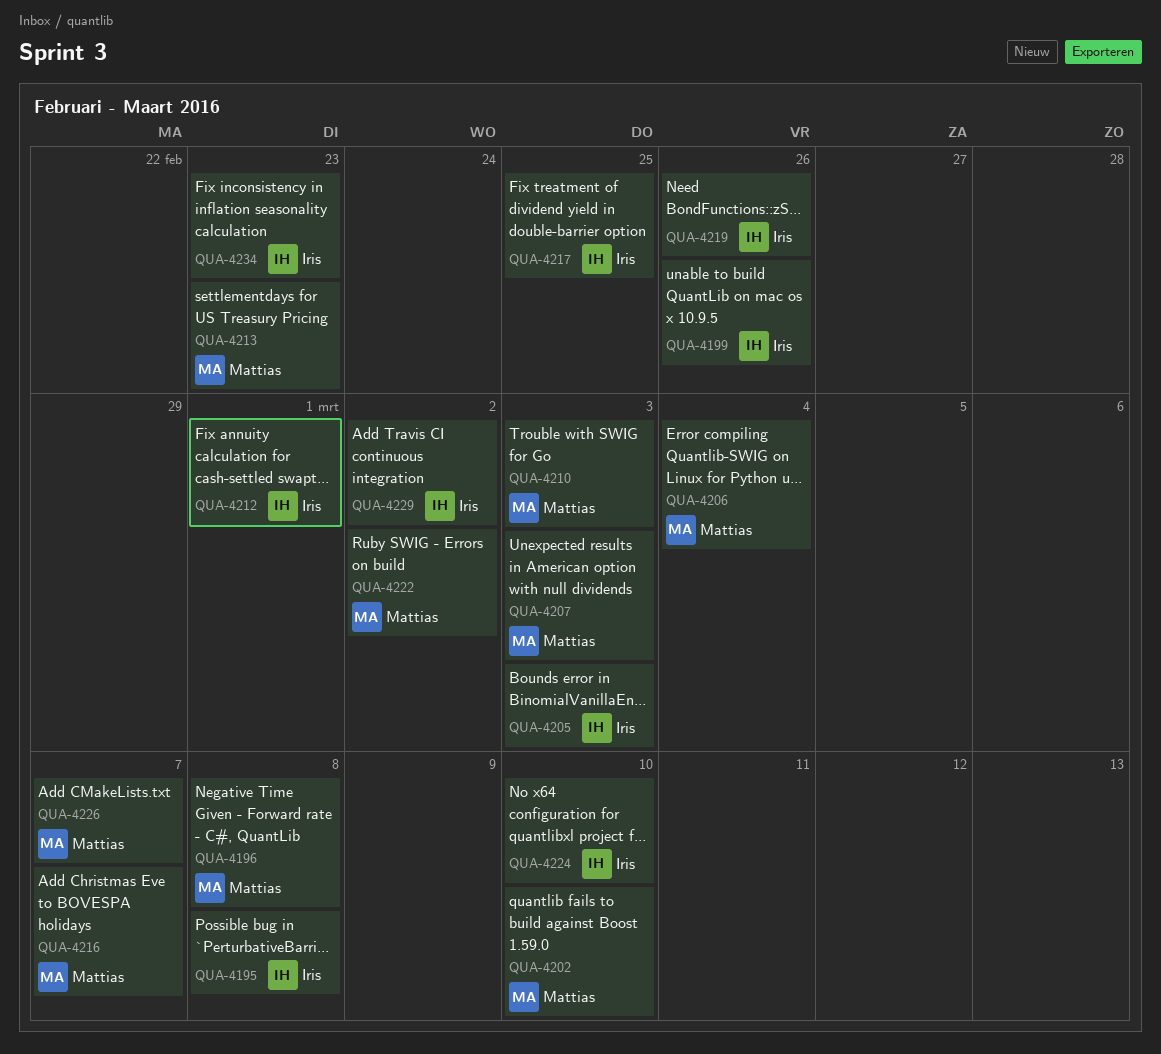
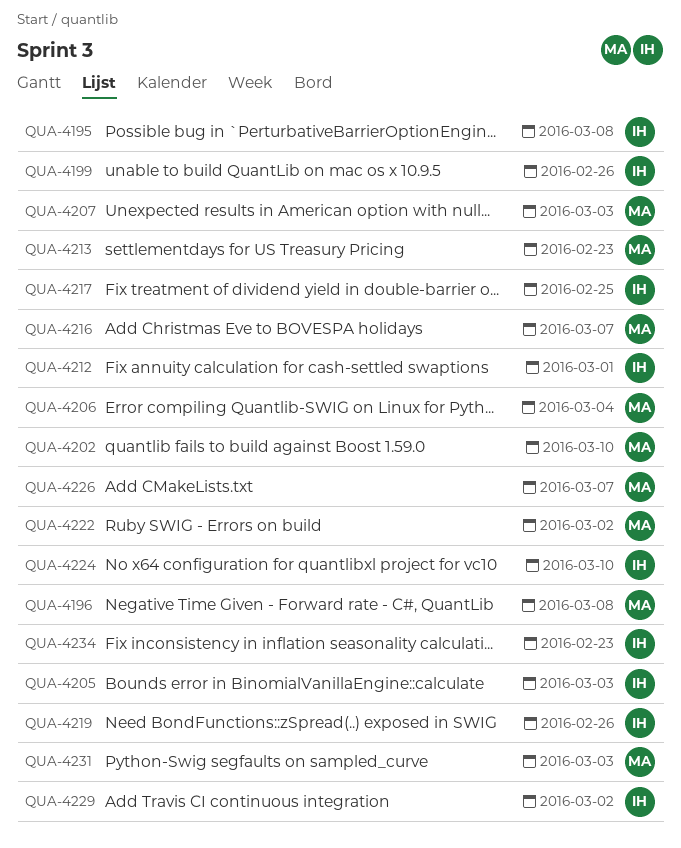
QUA-4210: present -> none
QUA-4231: none -> present

